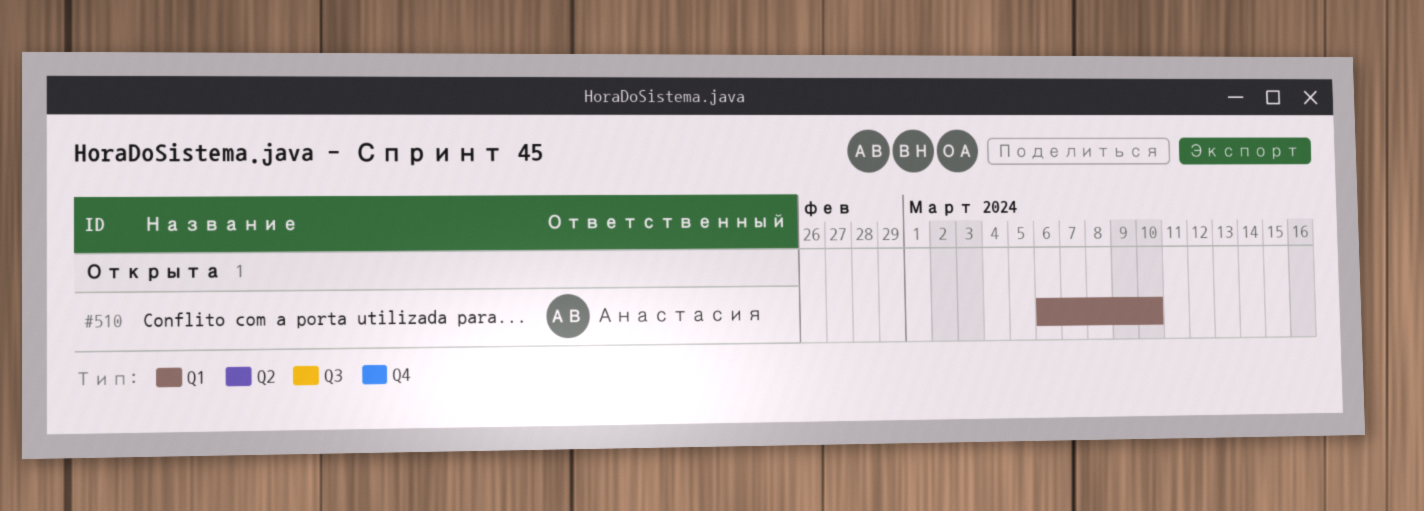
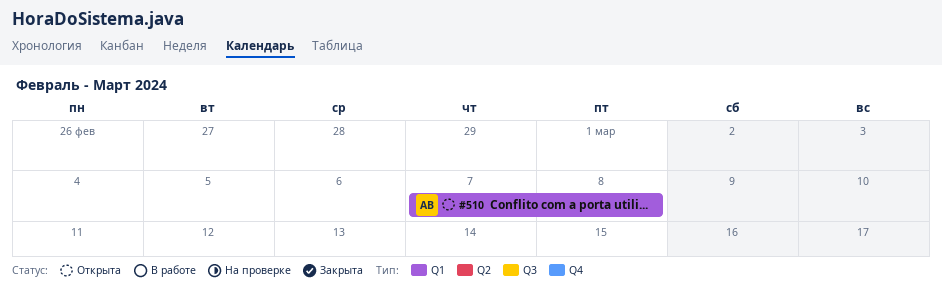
#510, start: Mar 6 -> Mar 7
#510, due: Mar 10 -> Mar 8

